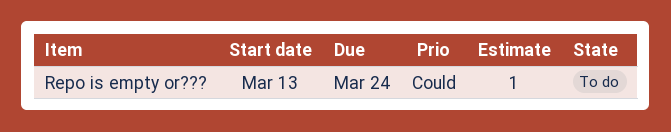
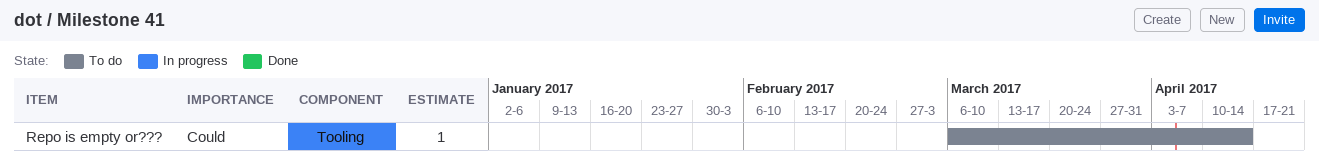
Repo is empty or???, start: Mar 13 -> Mar 6
Repo is empty or???, due: Mar 24 -> Apr 14

